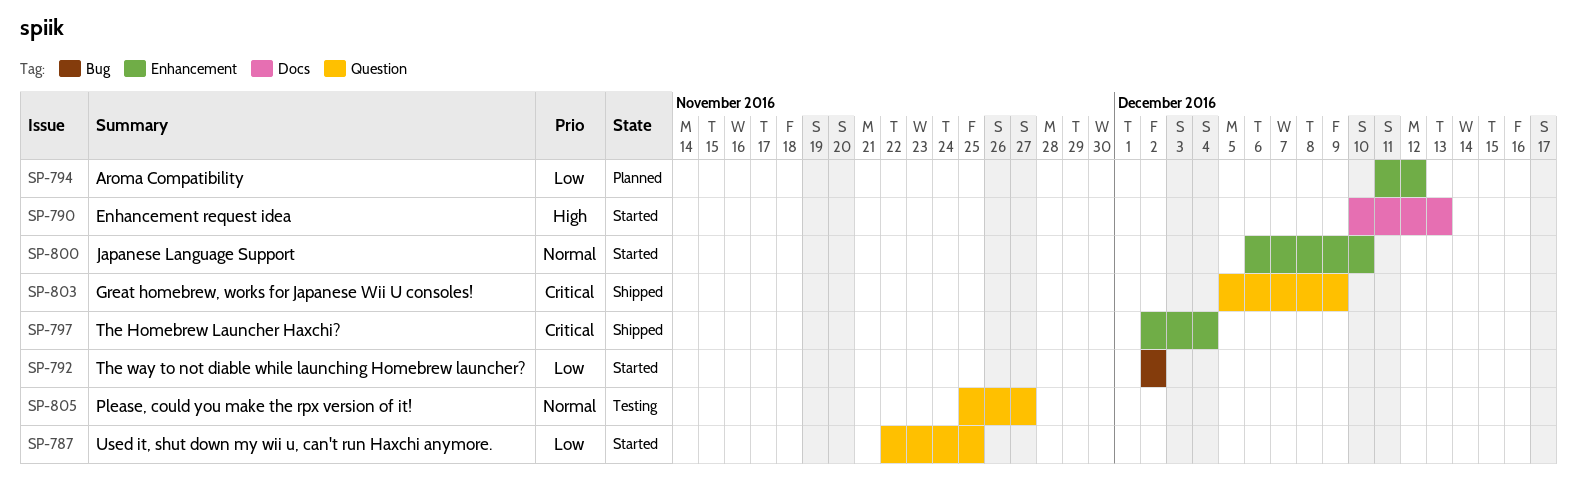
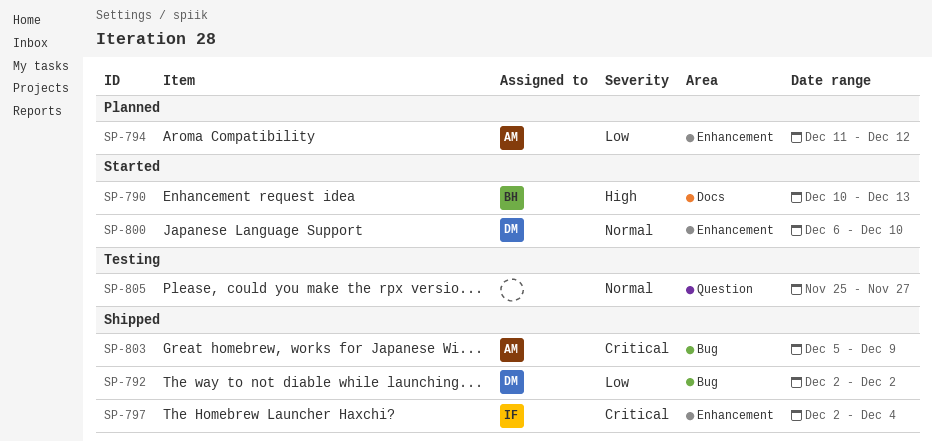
SP-787: present -> none
SP-792, status: Started -> Shipped
SP-803, label: Question -> Bug

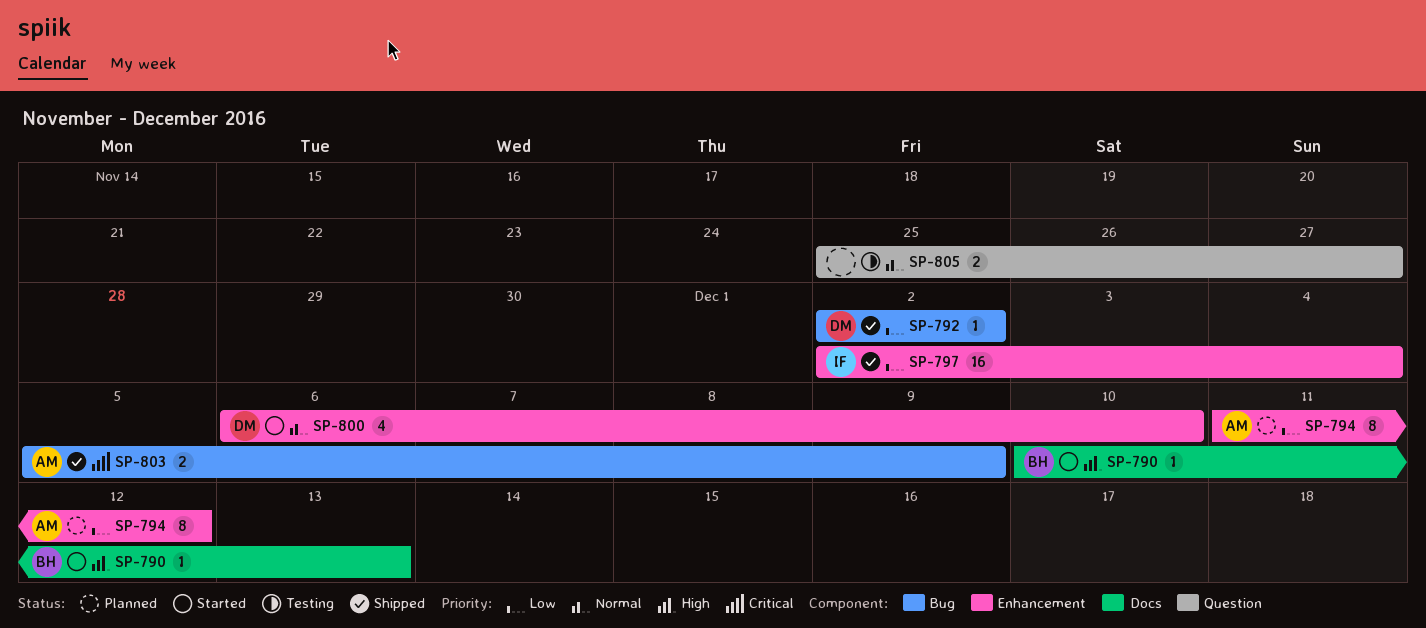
SP-797, priority: Critical -> Low

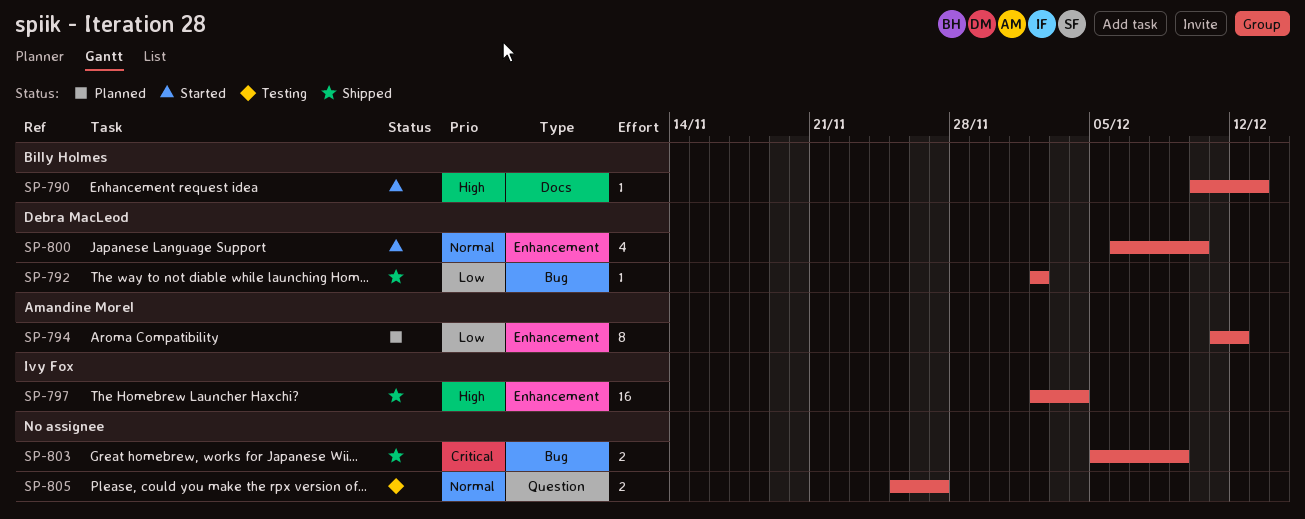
SP-797, priority: Low -> High
SP-803, owner: Amandine Morel -> none

